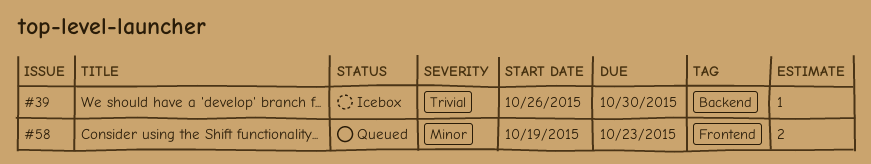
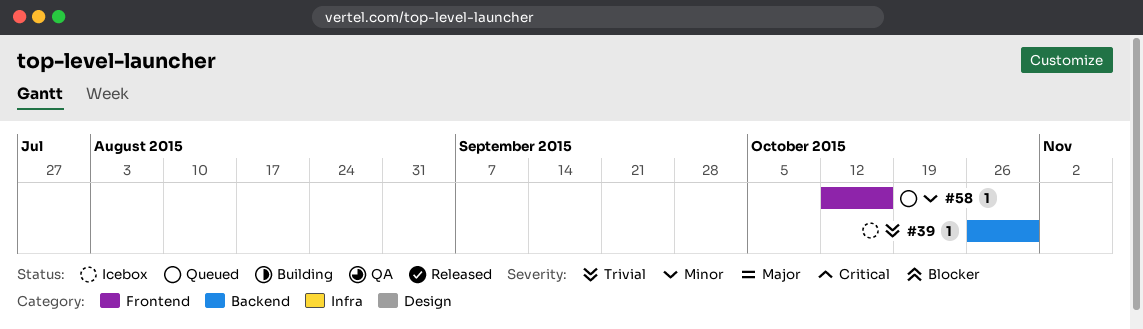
#58, estimate: 2 -> 1
#58, start: Oct 19 -> Oct 12
#58, due: Oct 23 -> Oct 16

